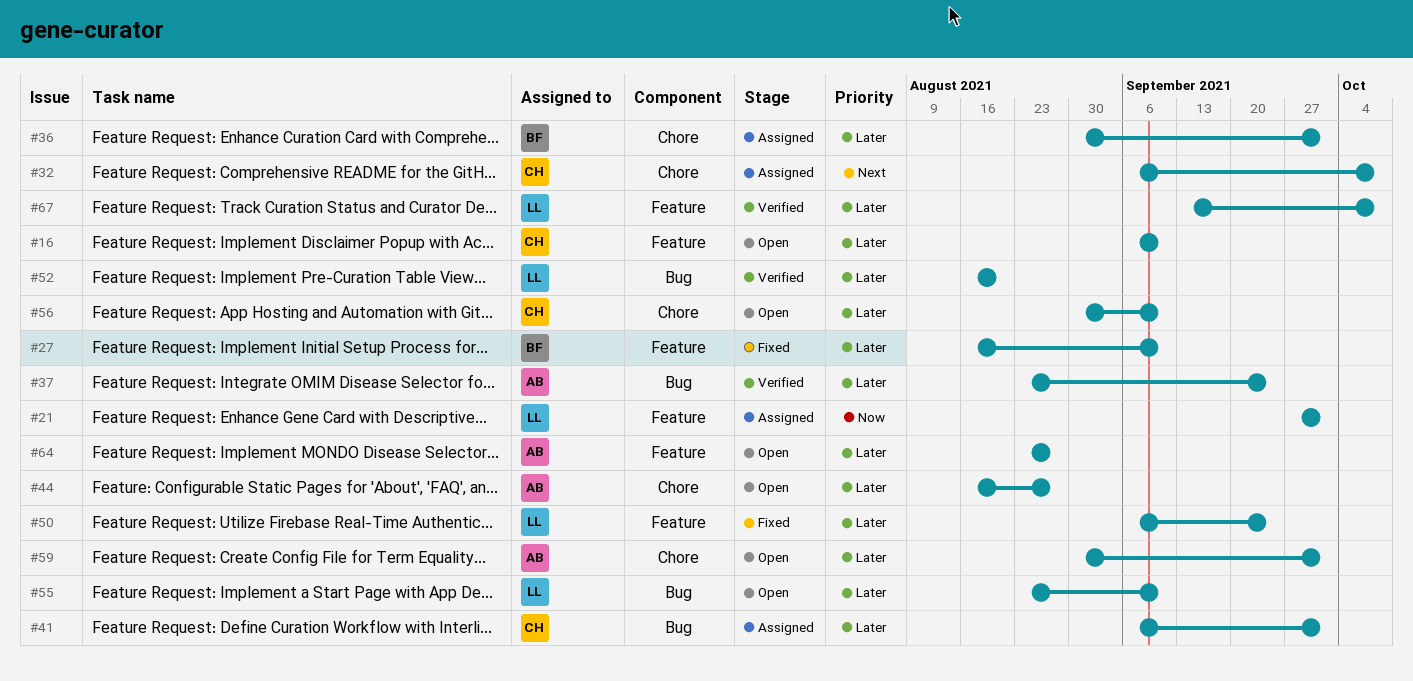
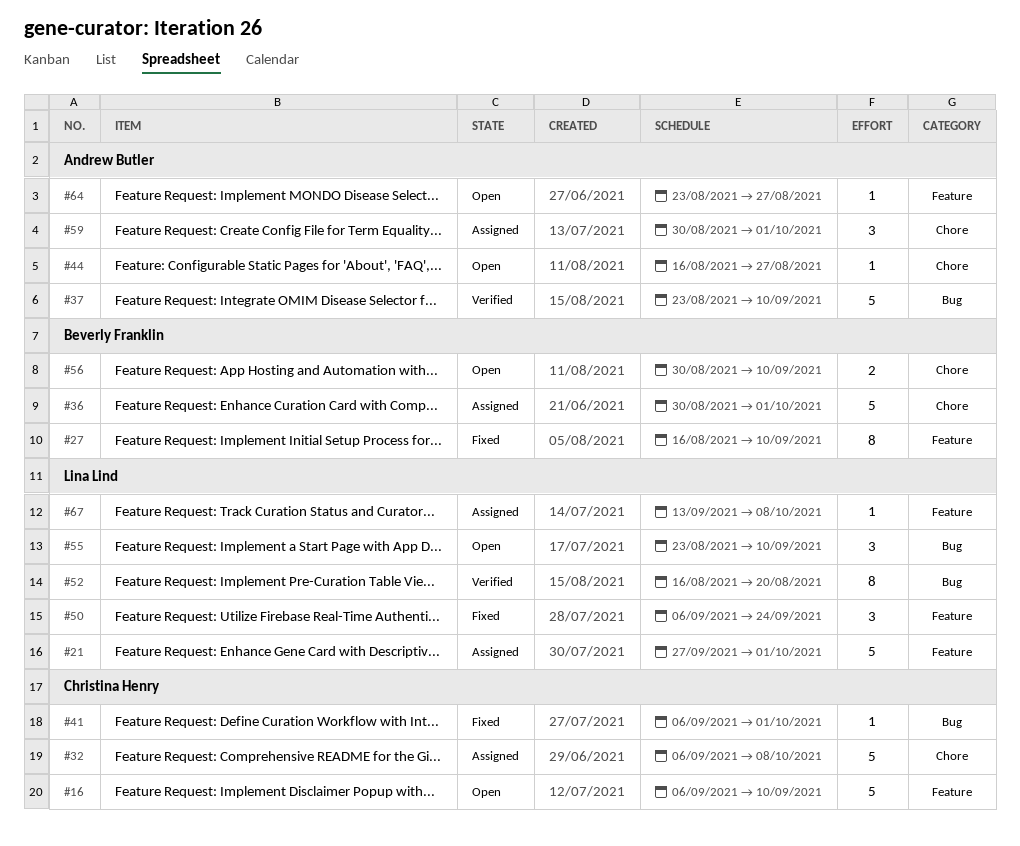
#37, due: Sep 24 -> Sep 10
#41, status: Assigned -> Fixed
#56, owner: Christina Henry -> Beverly Franklin
#59, status: Open -> Assigned
#67, status: Verified -> Assigned

